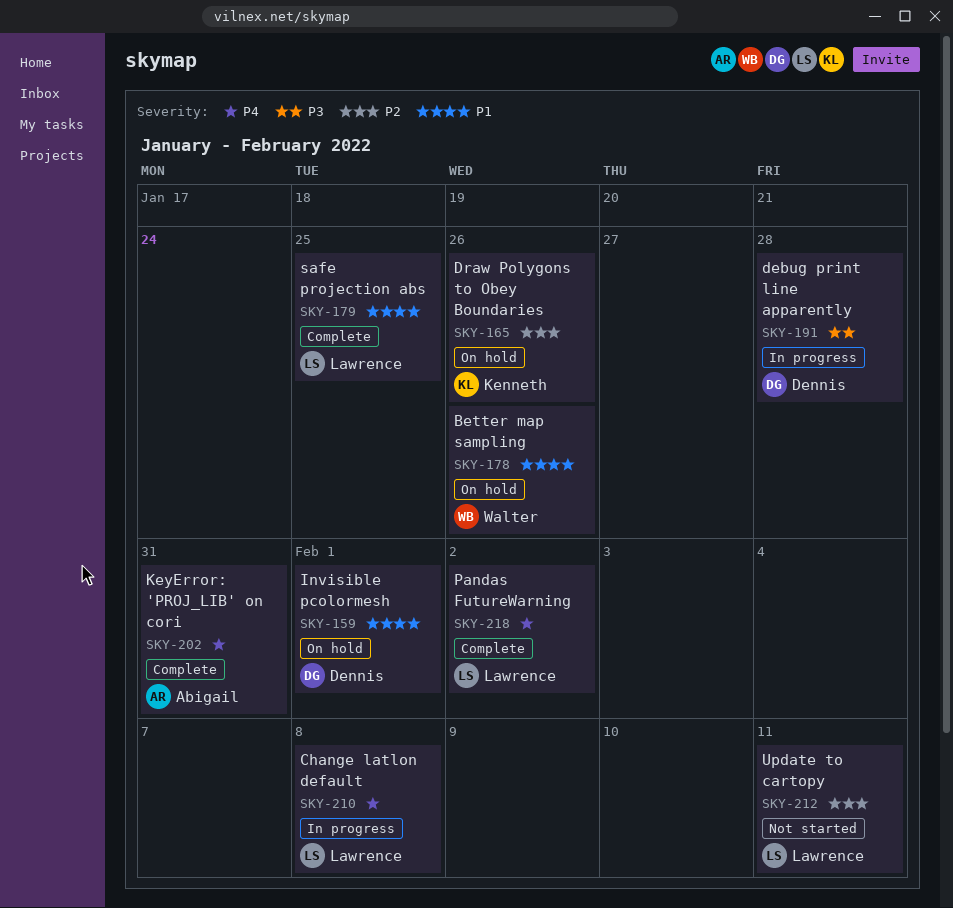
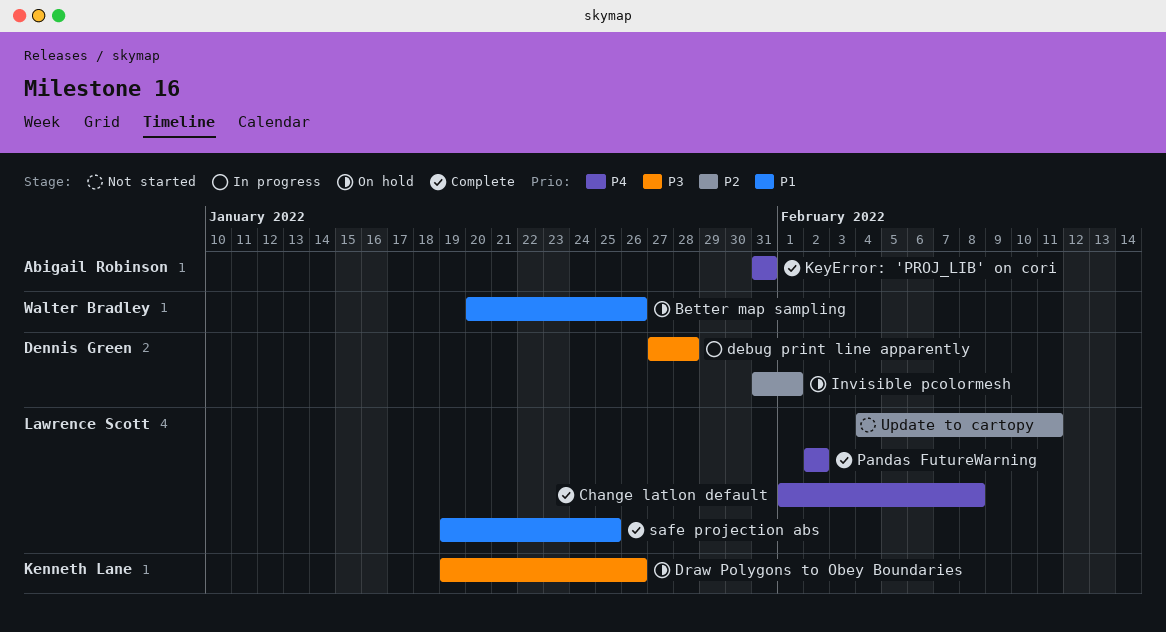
Change latlon default, status: In progress -> Complete
Draw Polygons to Obey Boundaries, priority: P2 -> P3
Invisible pcolormesh, priority: P1 -> P2

